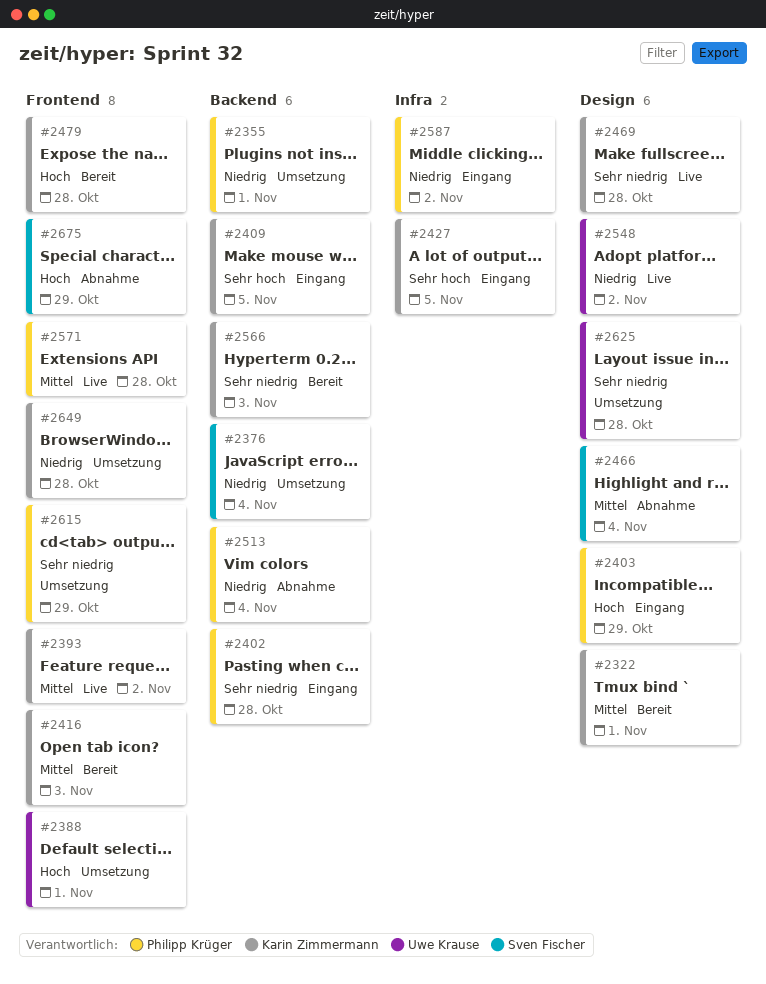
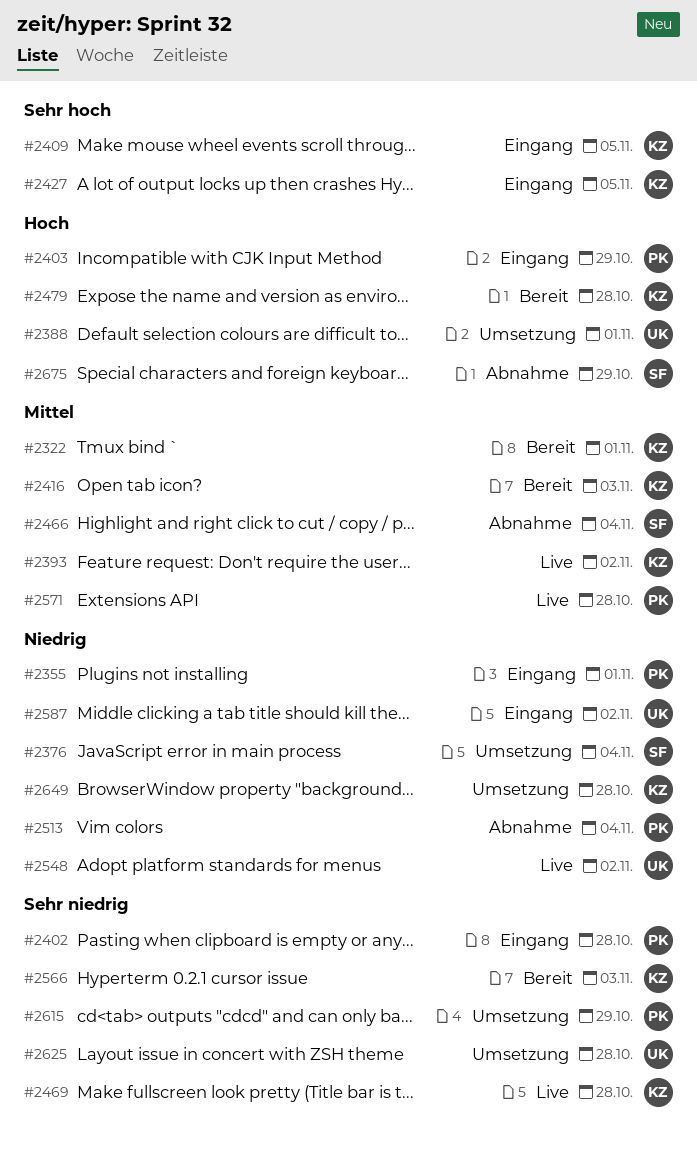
#2355, status: Umsetzung -> Eingang
#2587, owner: Philipp Krüger -> Uwe Krause

